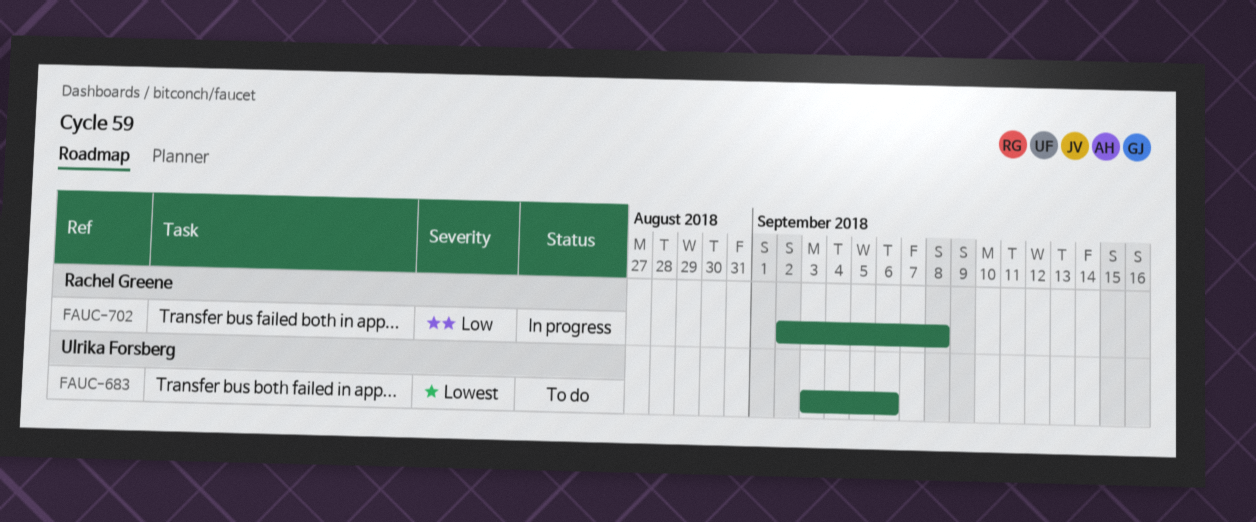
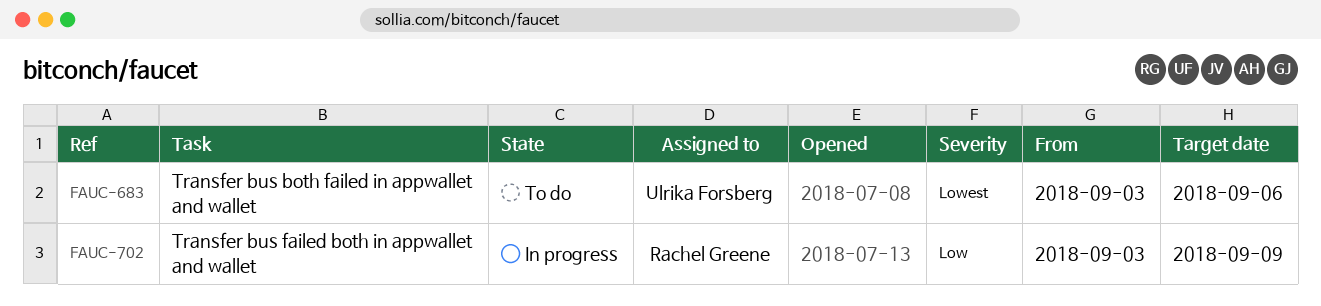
FAUC-702, start: Sep 2 -> Sep 3
FAUC-702, due: Sep 8 -> Sep 9

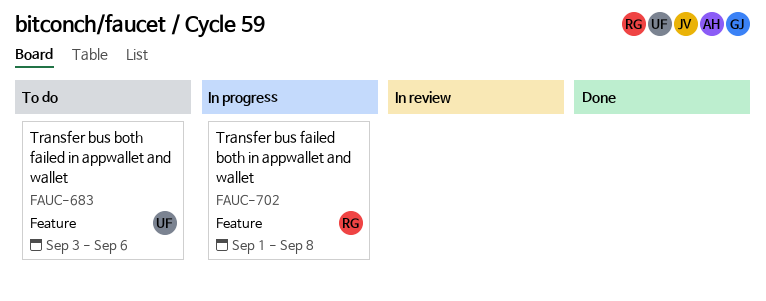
FAUC-702, start: Sep 3 -> Sep 1
FAUC-702, due: Sep 9 -> Sep 8

